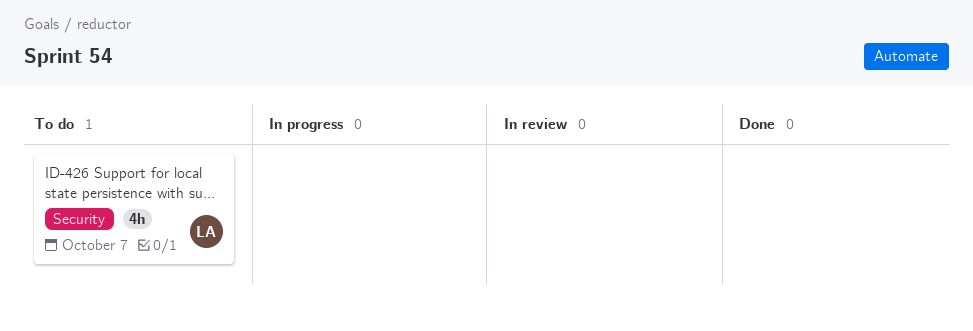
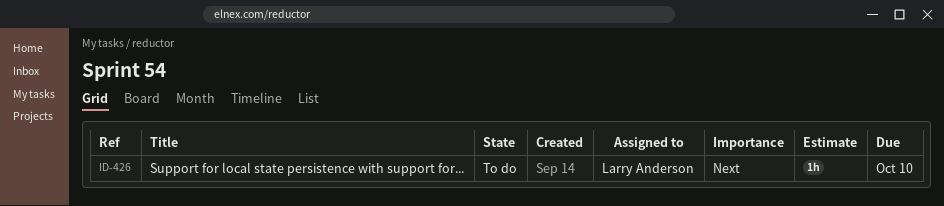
ID-426, estimate: 4h -> 1h
ID-426, due: Oct 7 -> Oct 10

